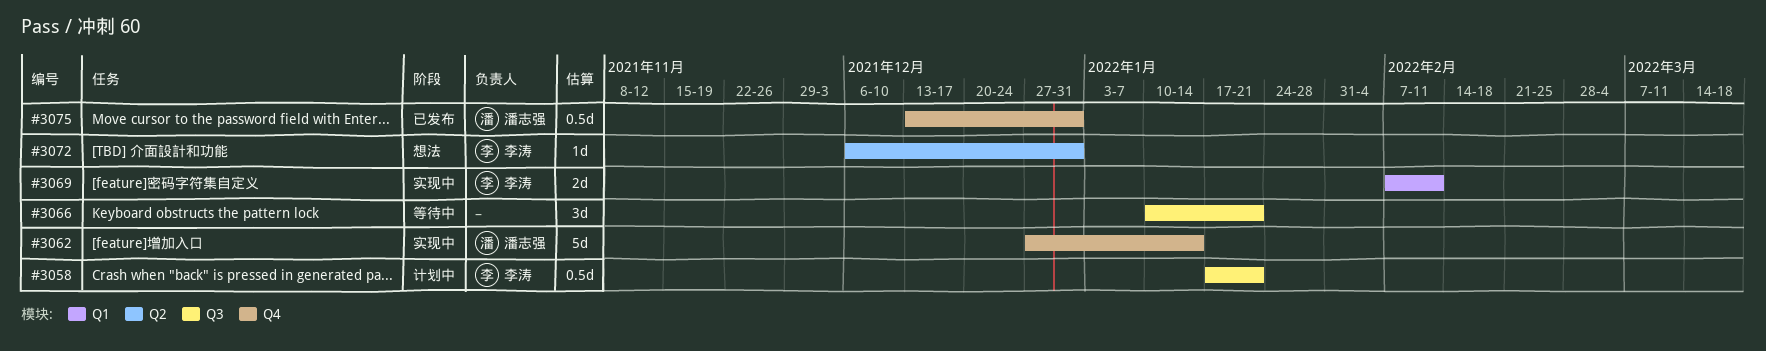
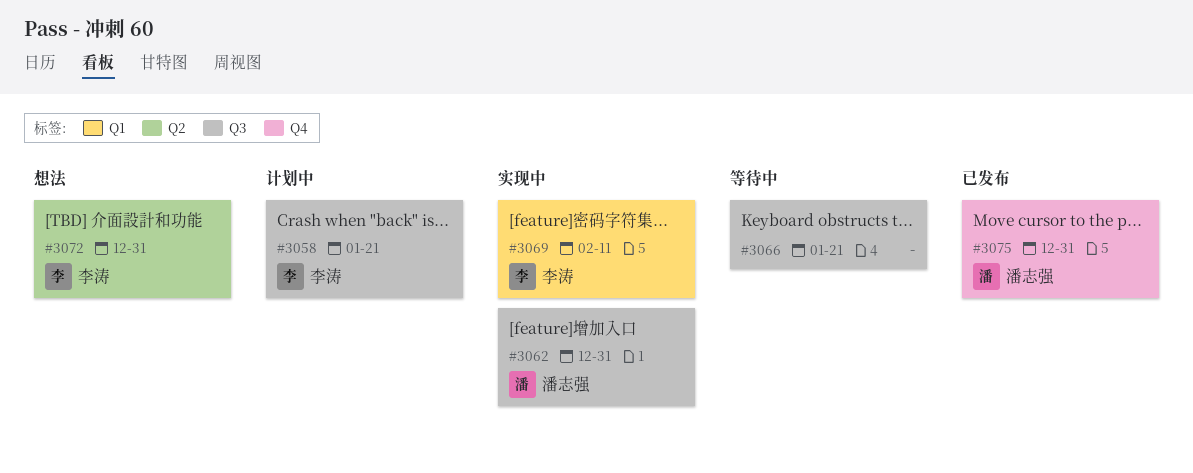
#3062, label: Q4 -> Q3
#3062, due: Jan 14 -> Dec 31

